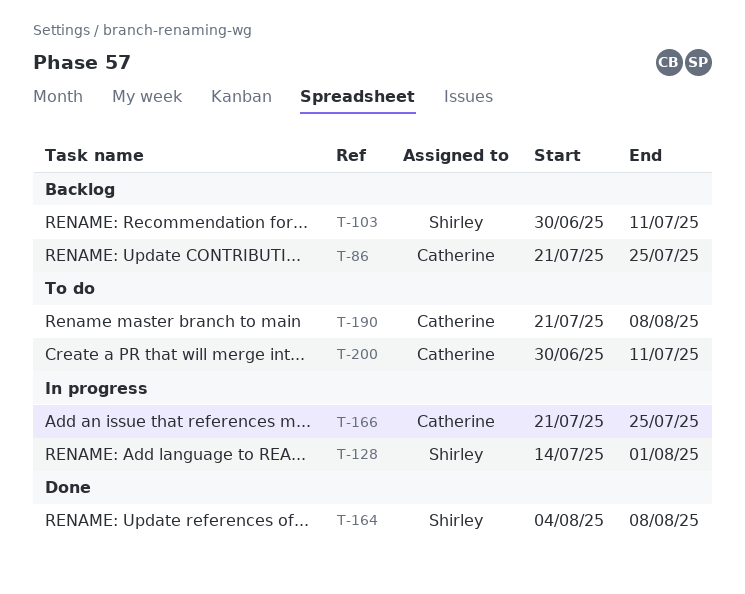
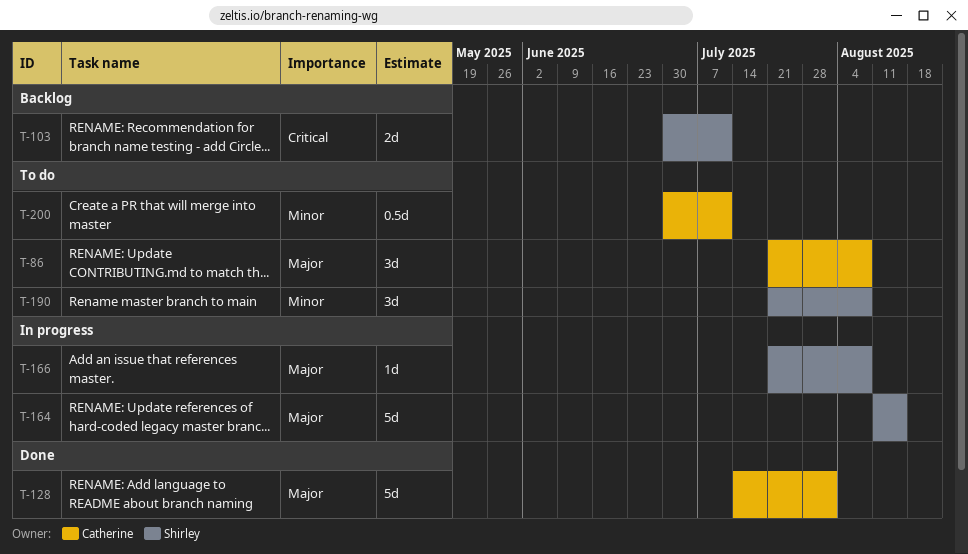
T-86, status: Backlog -> To do
T-86, due: Jul 25 -> Aug 8
T-128, status: In progress -> Done
T-128, owner: Shirley -> Catherine
T-164, status: Done -> In progress
T-164, start: Aug 4 -> Aug 11
T-164, due: Aug 8 -> Aug 15
T-166, owner: Catherine -> Shirley
T-166, due: Jul 25 -> Aug 8
T-190, owner: Catherine -> Shirley

